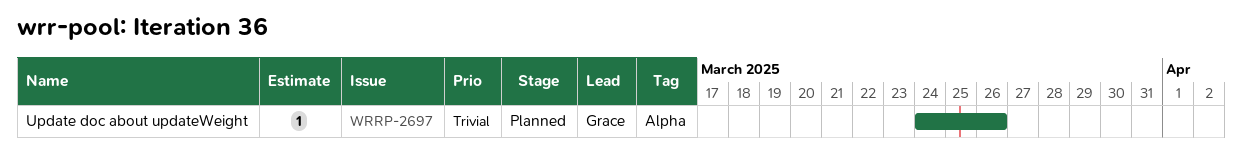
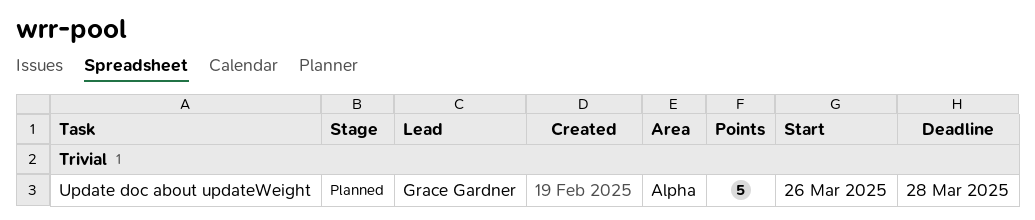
Update doc about updateWeight, estimate: 1 -> 5
Update doc about updateWeight, start: Mar 24 -> Mar 26
Update doc about updateWeight, due: Mar 26 -> Mar 28

